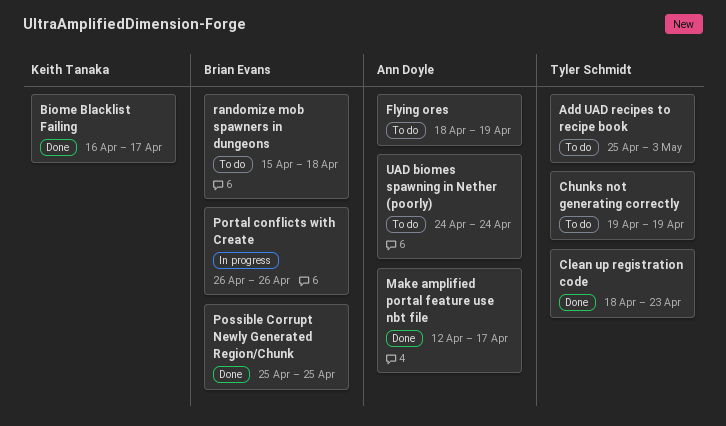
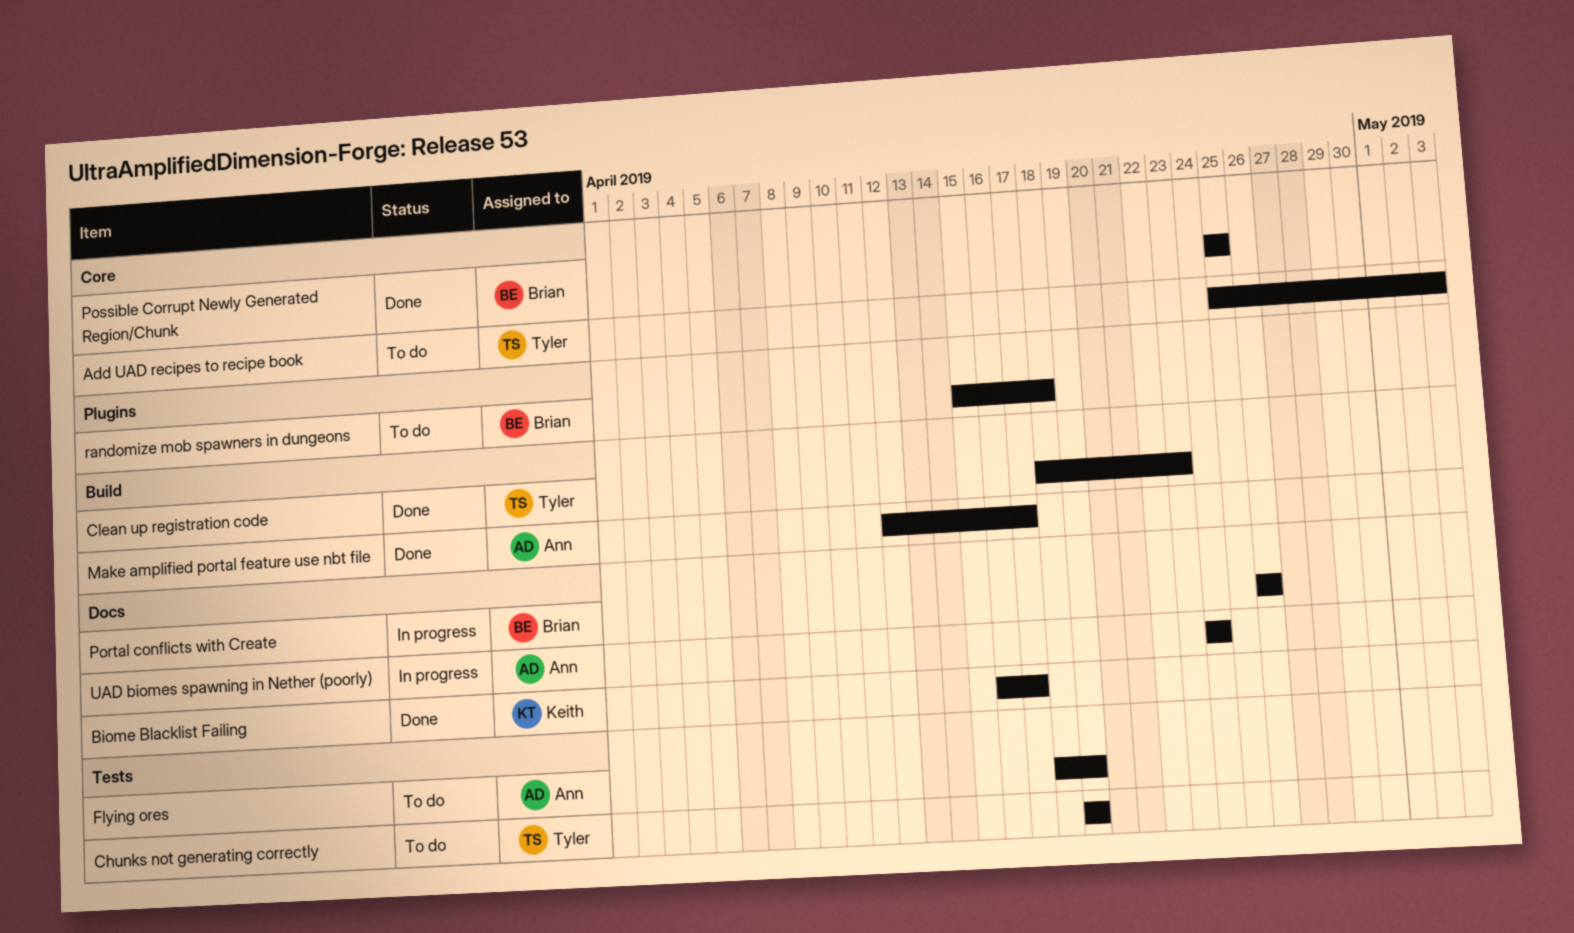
UAD biomes spawning in Nether (poorly), status: To do -> In progress

